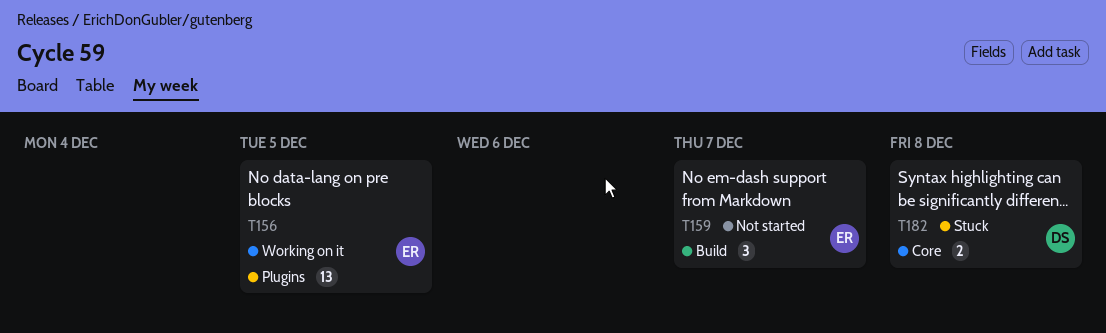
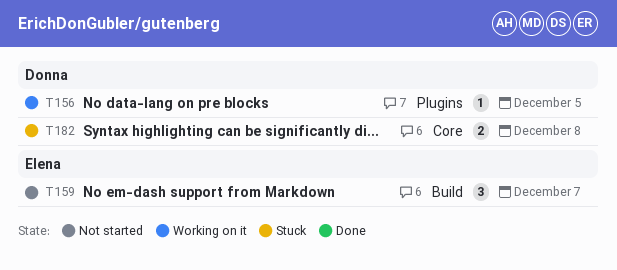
T156, owner: Elena -> Donna
T156, estimate: 13 -> 1

